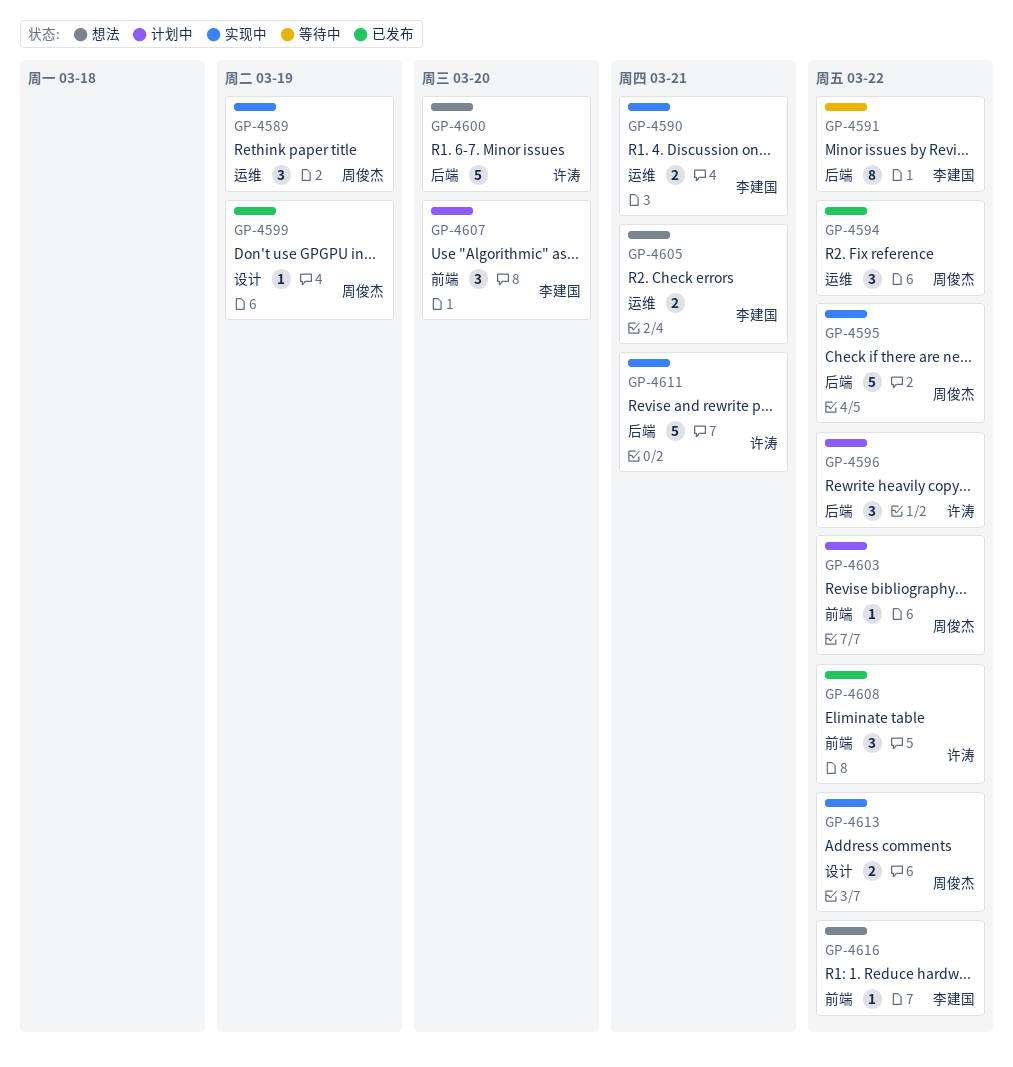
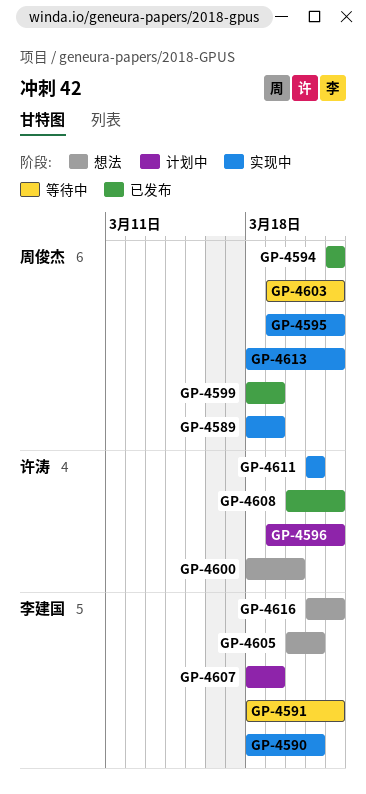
GP-4603, status: 计划中 -> 等待中
GP-4607, due: Mar 20 -> Mar 19

